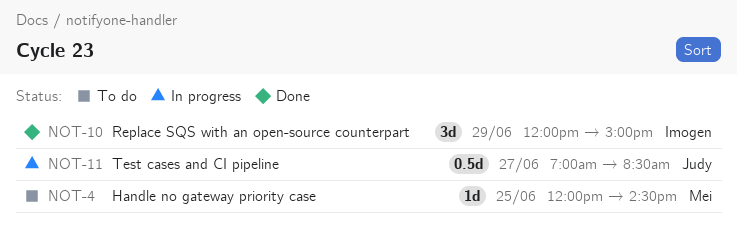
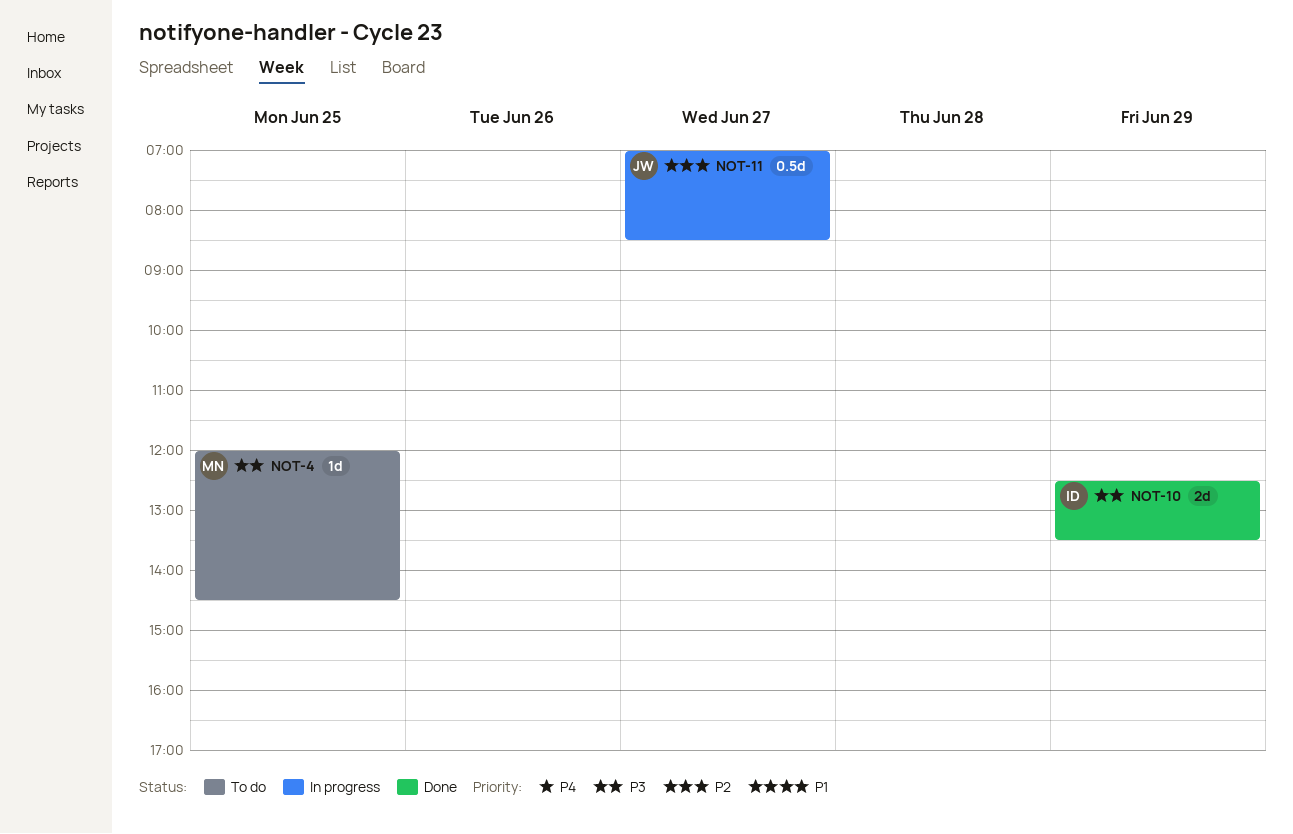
NOT-10, estimate: 3d -> 2d
NOT-10, begins: 12:00 -> 12:30
NOT-10, ends: 15:00 -> 13:30

